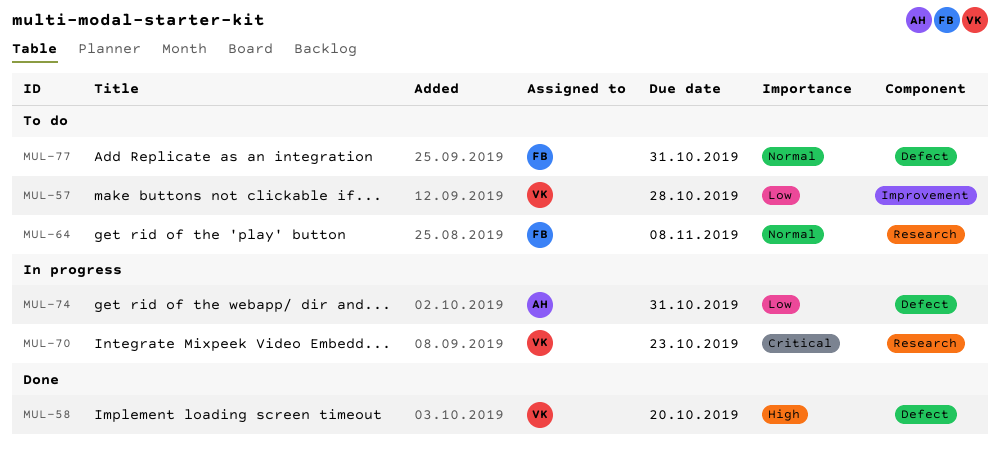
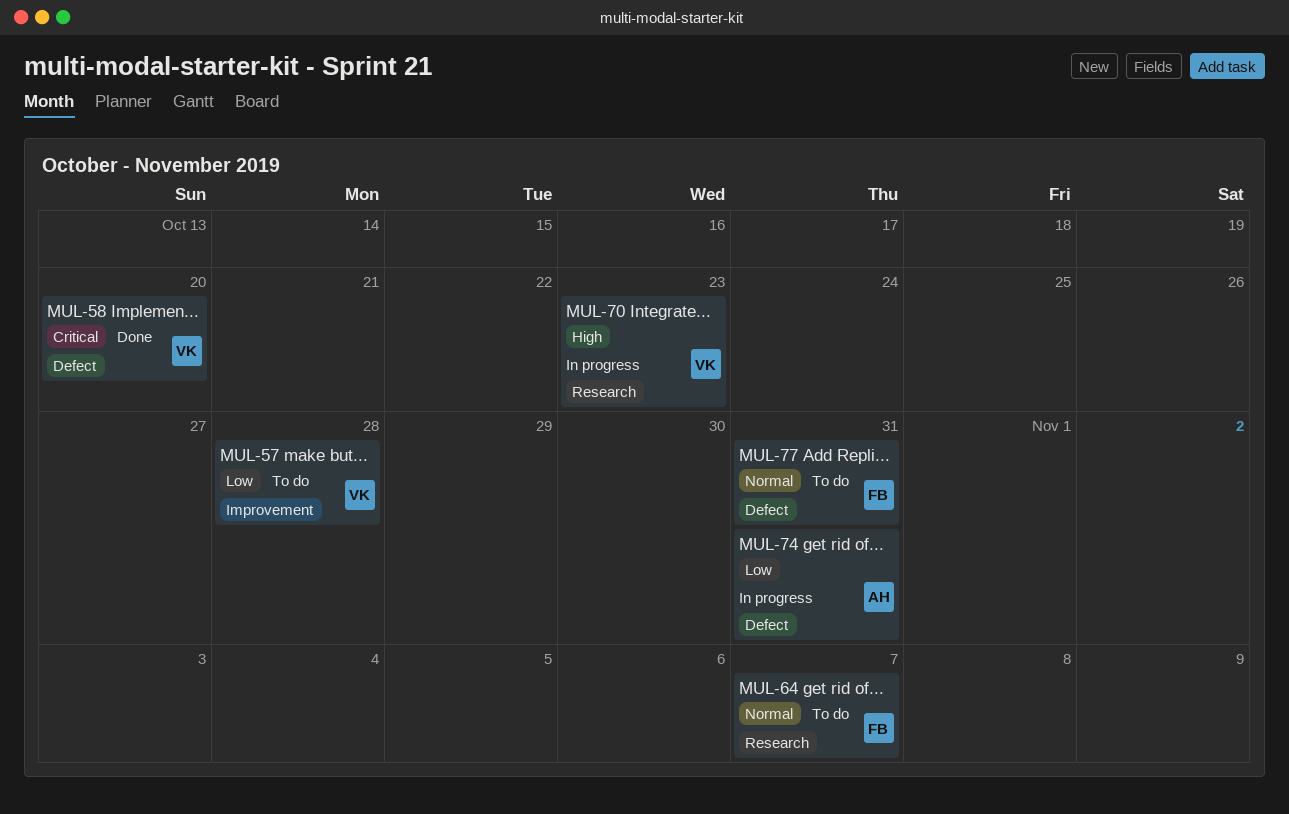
MUL-58, priority: High -> Critical
MUL-64, due: Nov 8 -> Nov 7
MUL-70, priority: Critical -> High

